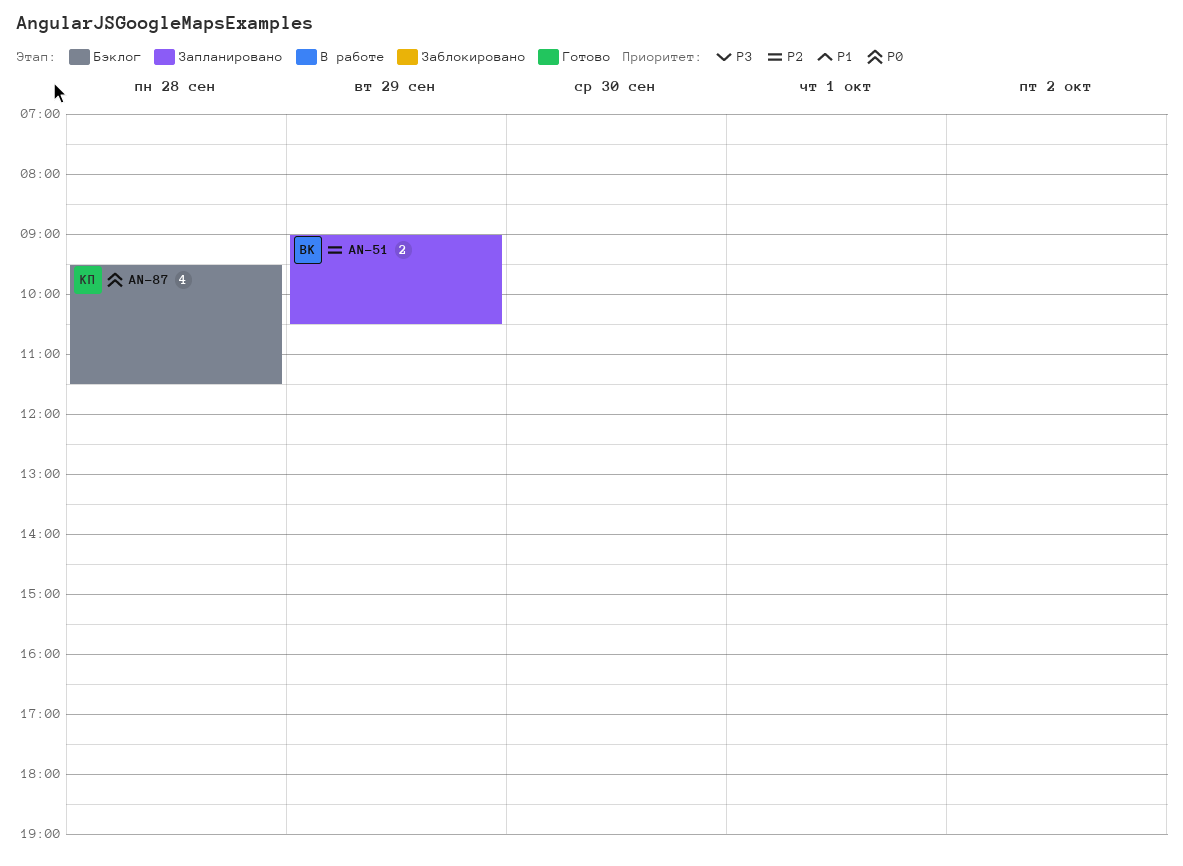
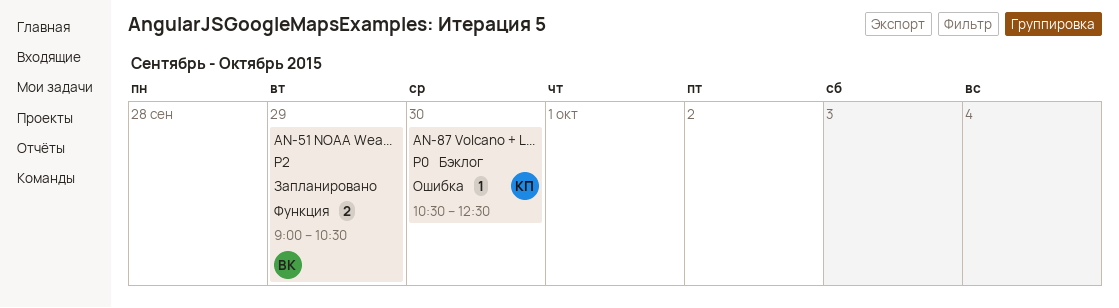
AN-87, estimate: 4 -> 1
AN-87, day: Sep 28 -> Sep 30
AN-87, begins: 09:30 -> 10:30
AN-87, ends: 11:30 -> 12:30

